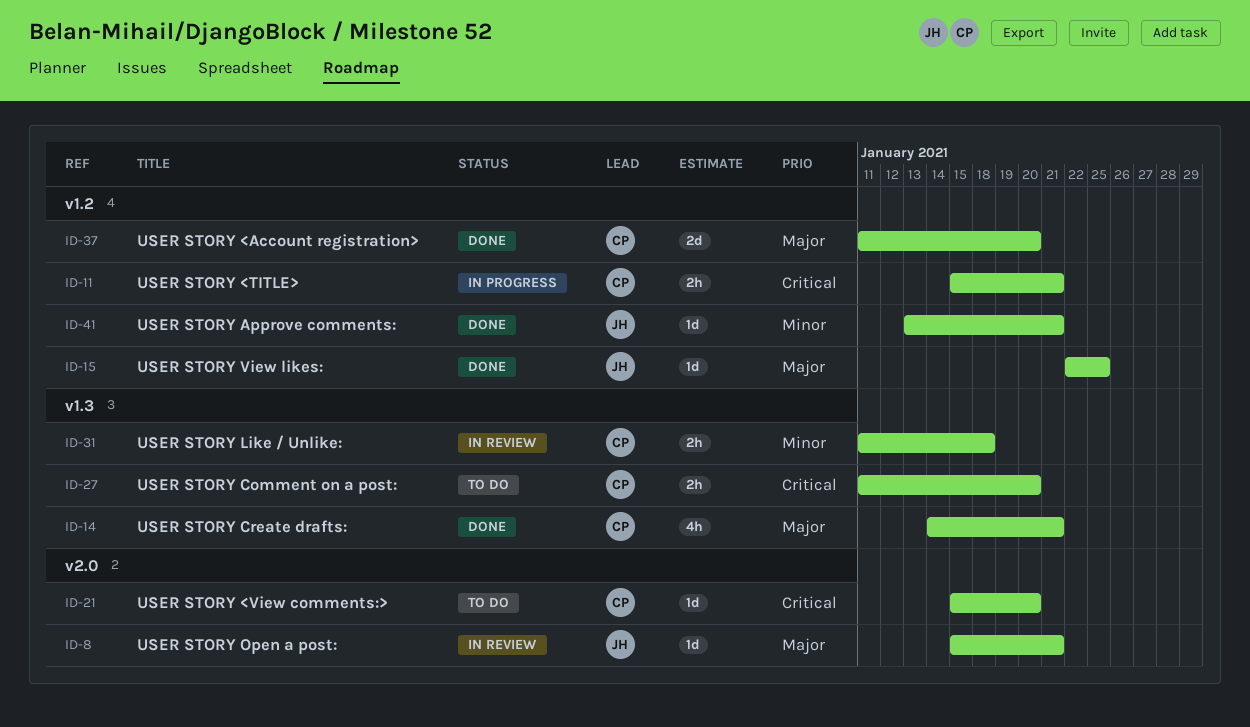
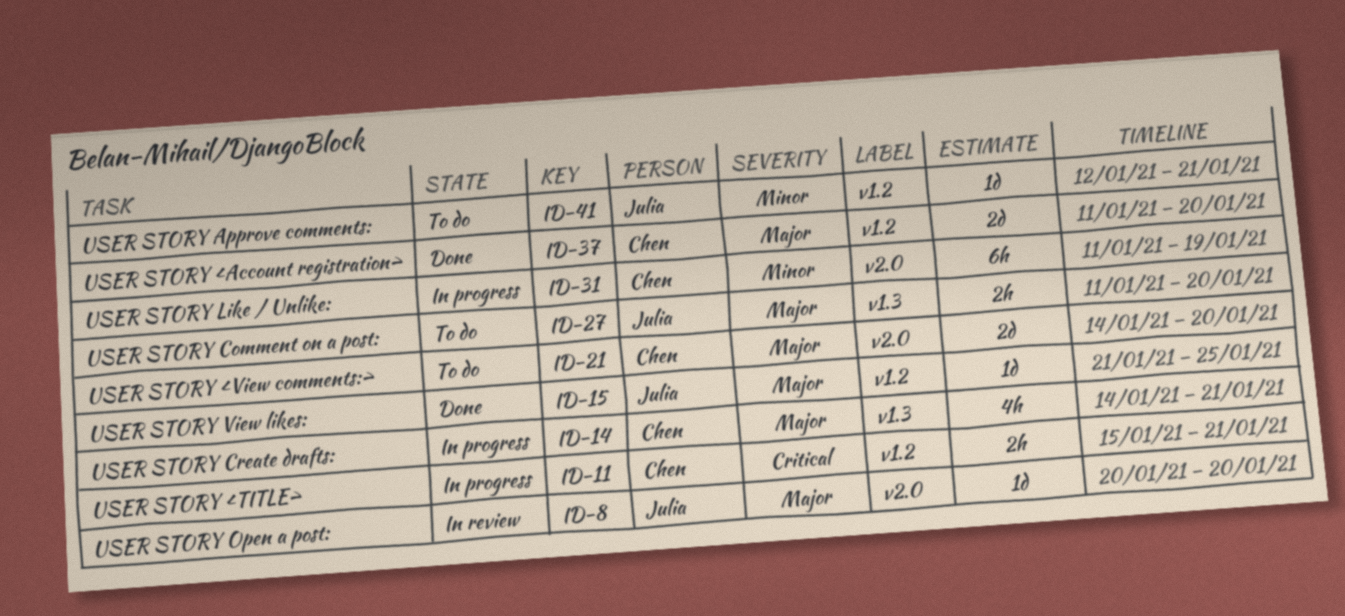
ID-8, start: Jan 15 -> Jan 20
ID-8, due: Jan 21 -> Jan 20
ID-14, status: Done -> In progress
ID-15, start: Jan 22 -> Jan 21
ID-21, priority: Critical -> Major
ID-21, estimate: 1d -> 2d
ID-21, start: Jan 15 -> Jan 14
ID-27, owner: Chen -> Julia
ID-27, priority: Critical -> Major
ID-31, status: In review -> In progress
ID-31, label: v1.3 -> v2.0
ID-31, estimate: 2h -> 6h
ID-31, due: Jan 18 -> Jan 19
ID-41, status: Done -> To do
ID-41, start: Jan 13 -> Jan 12

